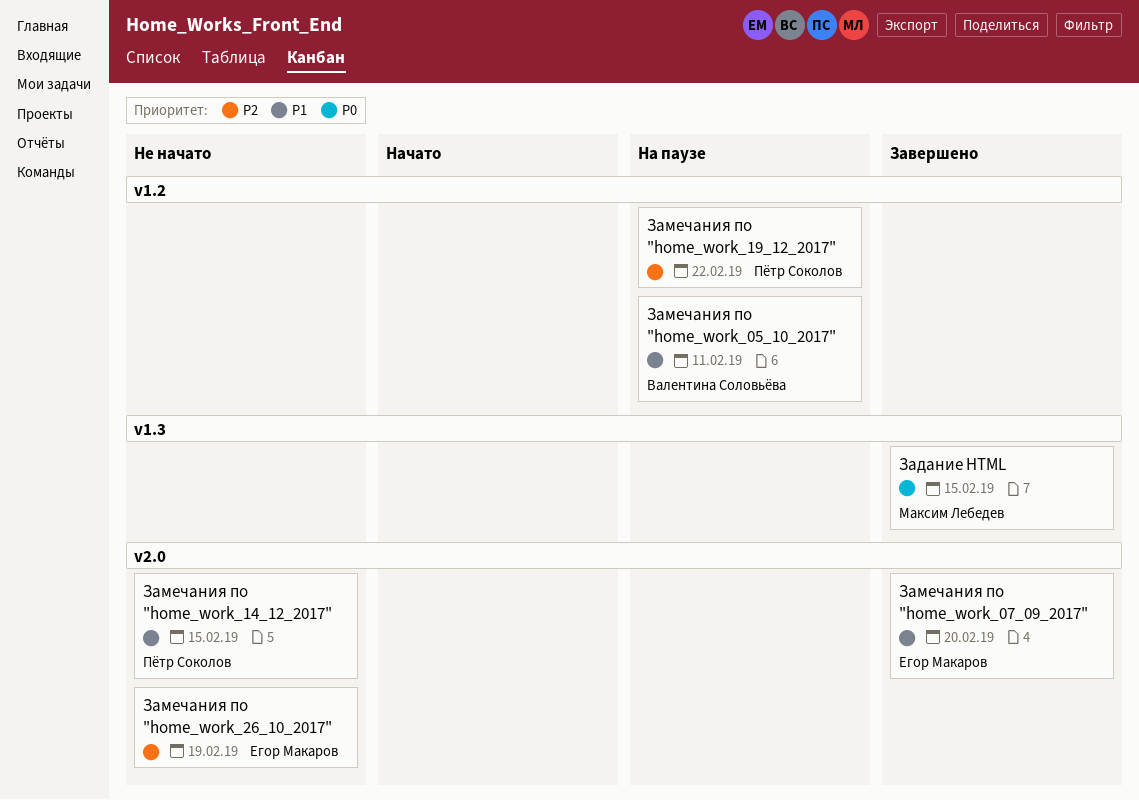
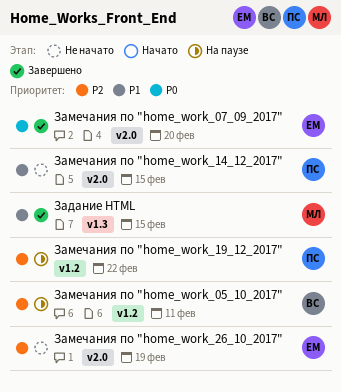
Задание HTML, priority: P0 -> P1
Замечания по "home_work_05_10_2017", priority: P1 -> P2
Замечания по "home_work_07_09_2017", priority: P1 -> P0

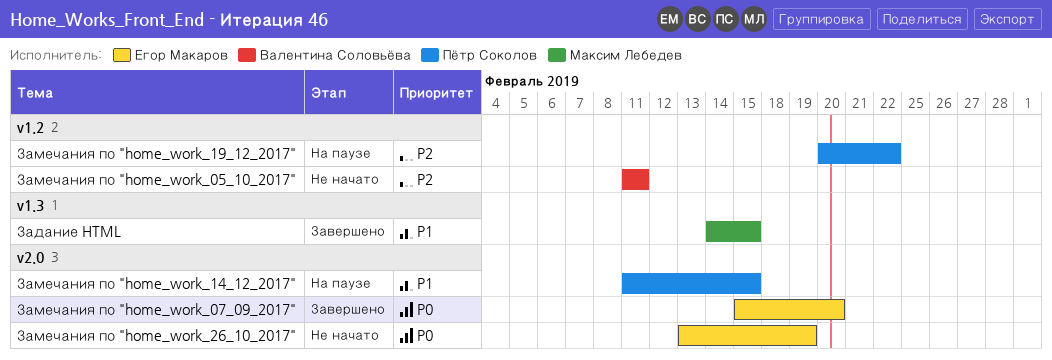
Замечания по "home_work_05_10_2017", status: На паузе -> Не начато
Замечания по "home_work_14_12_2017", status: Не начато -> На паузе
Замечания по "home_work_26_10_2017", priority: P2 -> P0

